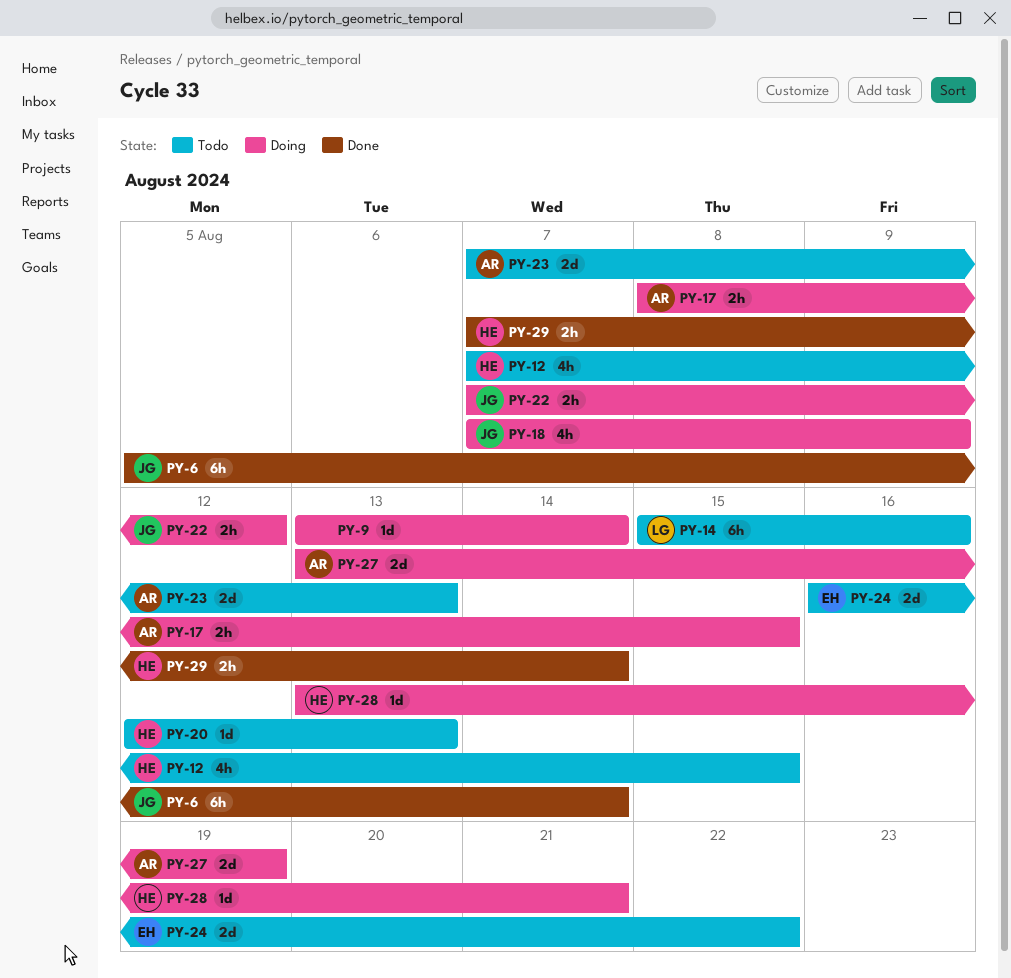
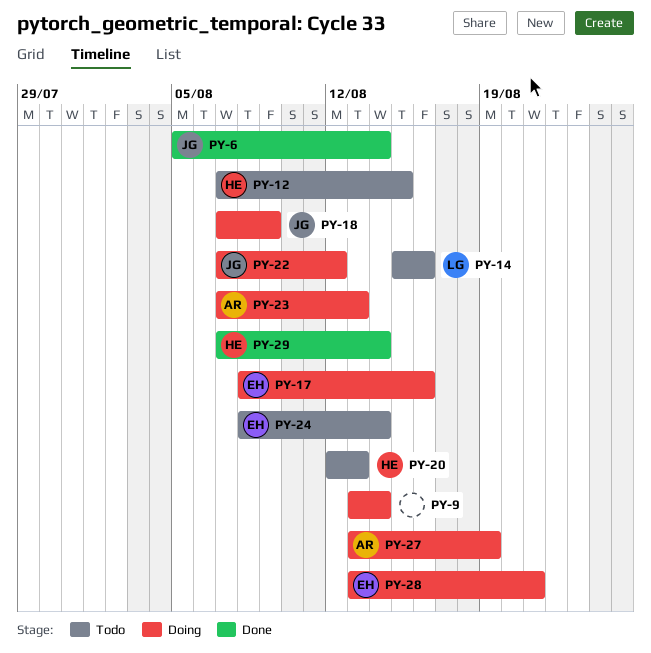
PY-17, owner: AR -> EH
PY-17, due: Aug 15 -> Aug 16
PY-23, status: Todo -> Doing
PY-24, start: Aug 16 -> Aug 8
PY-24, due: Aug 22 -> Aug 14
PY-28, owner: HE -> EH

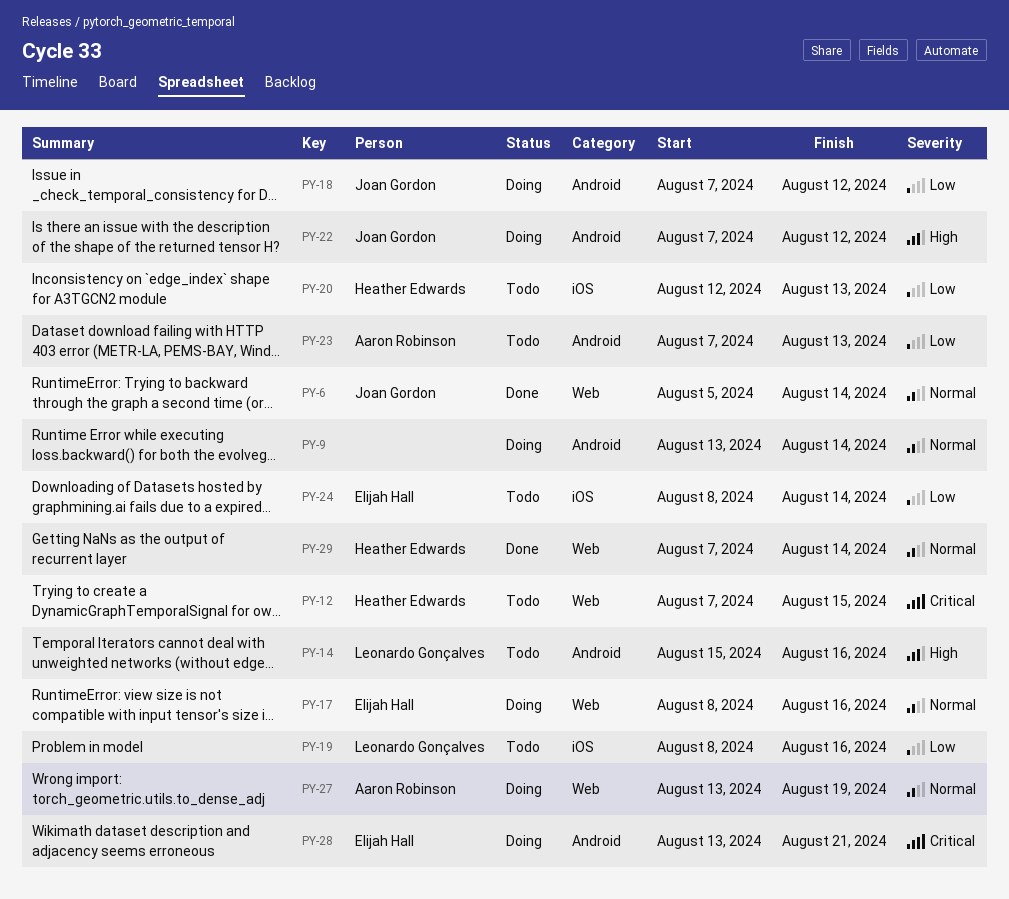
PY-18, due: Aug 9 -> Aug 12
PY-19: none -> present
PY-23, status: Doing -> Todo

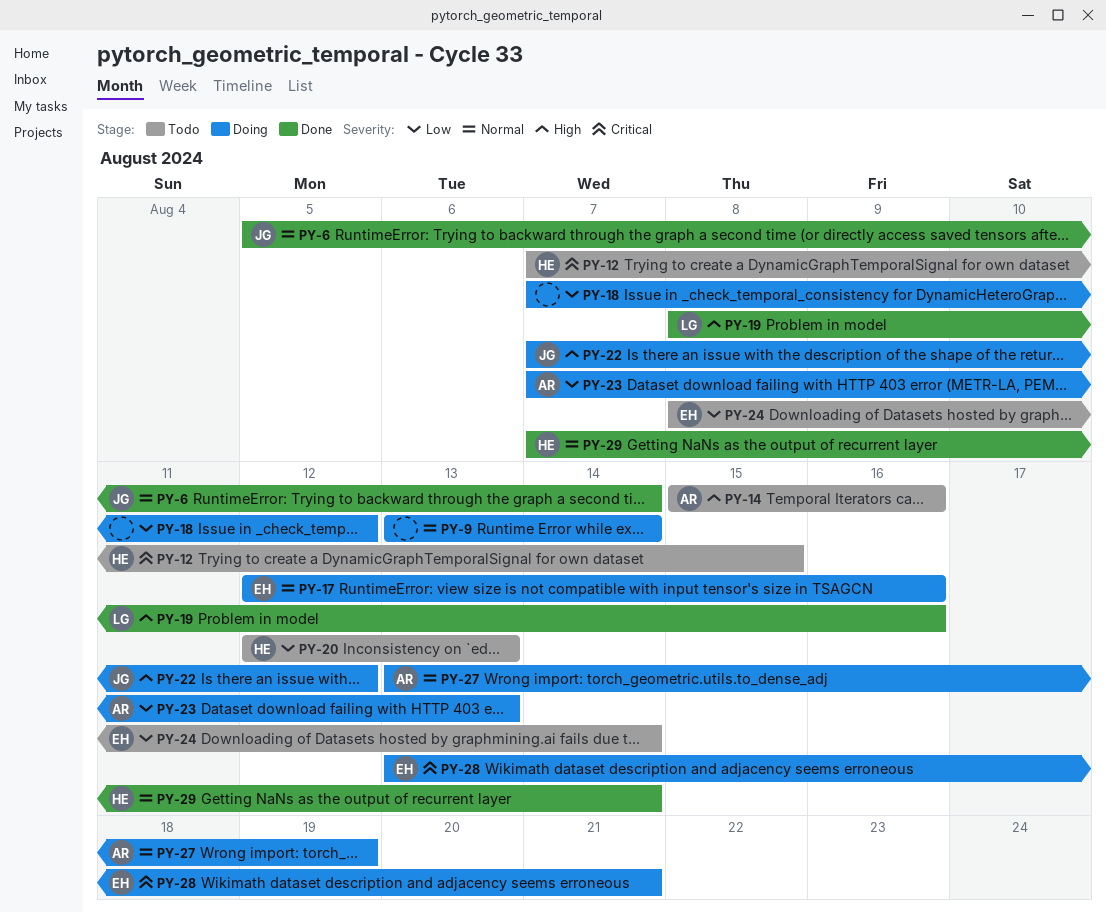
PY-14, owner: Leonardo Gonçalves -> Aaron Robinson
PY-17, start: Aug 8 -> Aug 12
PY-18, owner: Joan Gordon -> none
PY-19, status: Todo -> Done
PY-19, priority: Low -> High
PY-23, status: Todo -> Doing

